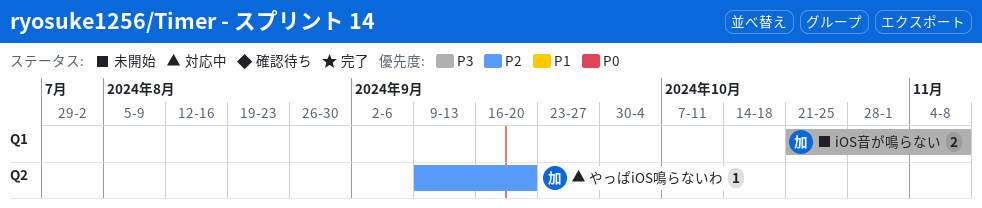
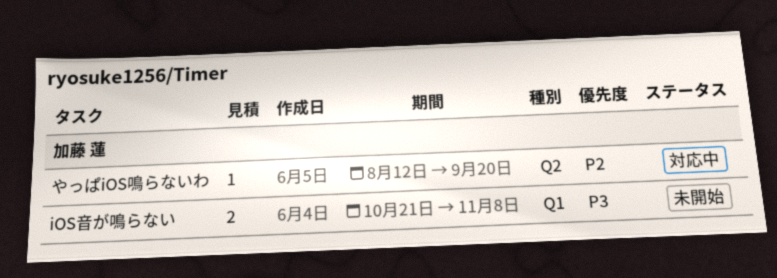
やっぱiOS鳴らないわ, start: Sep 9 -> Aug 12

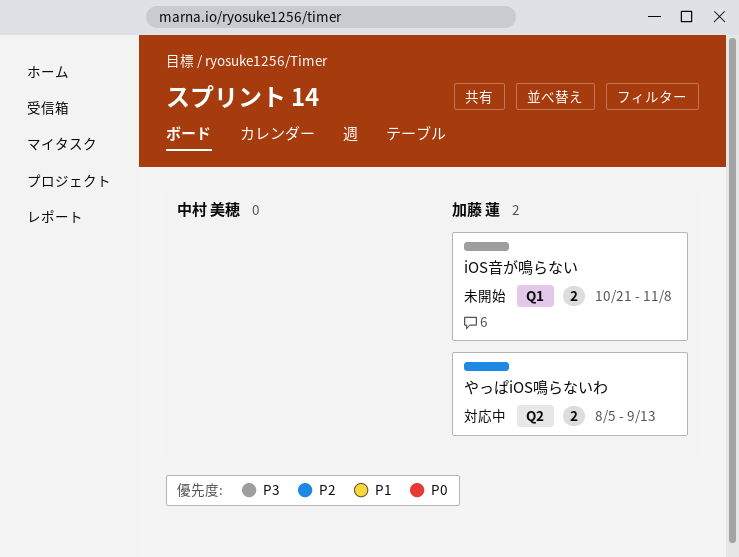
やっぱiOS鳴らないわ, estimate: 1 -> 2
やっぱiOS鳴らないわ, start: Aug 12 -> Aug 5
やっぱiOS鳴らないわ, due: Sep 20 -> Sep 13

